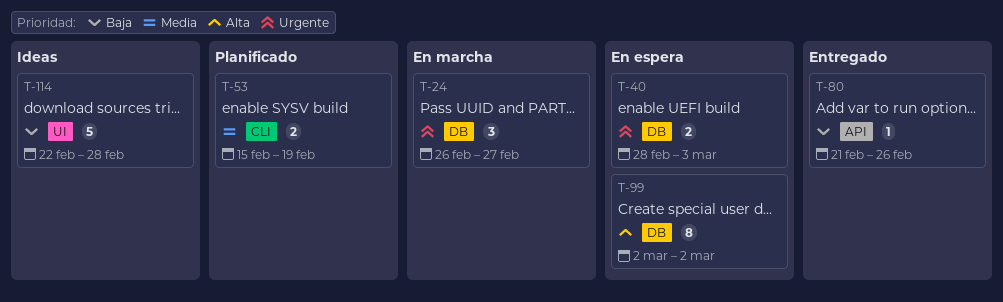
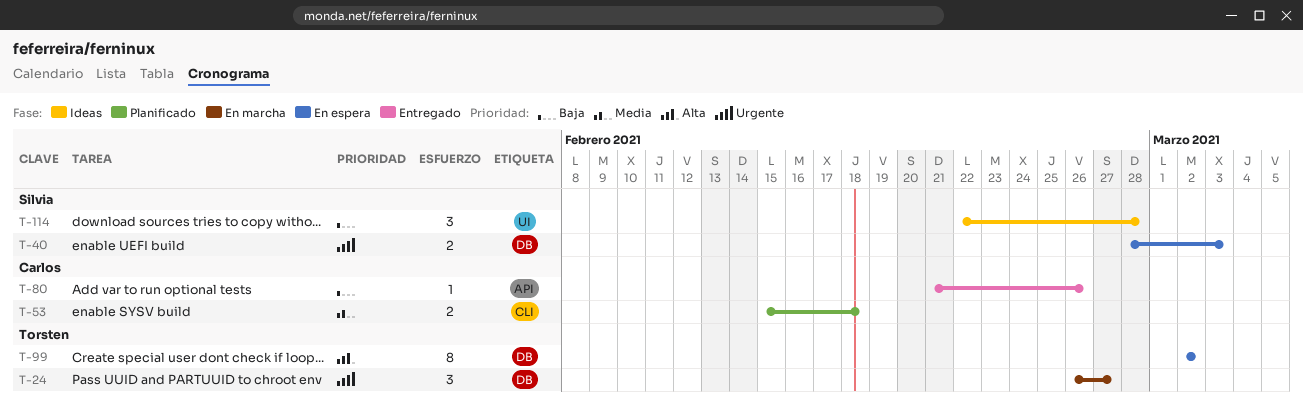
T-53, due: Feb 19 -> Feb 18
T-114, estimate: 5 -> 3

